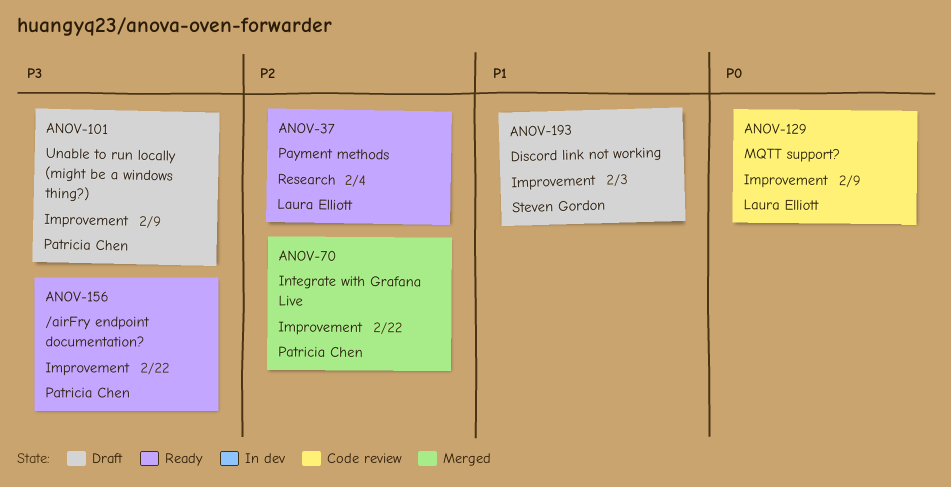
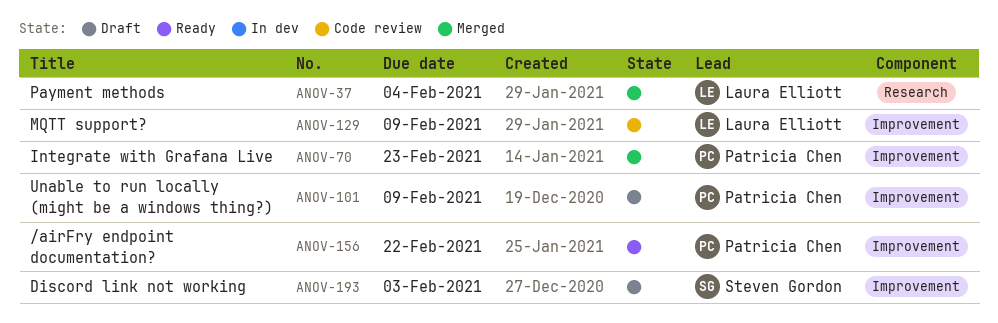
ANOV-37, status: Ready -> Merged
ANOV-70, due: Feb 22 -> Feb 23

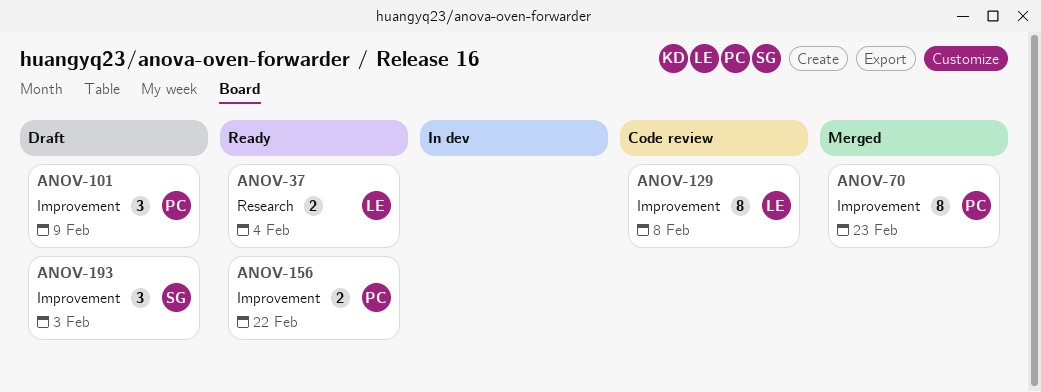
ANOV-37, status: Merged -> Ready
ANOV-129, due: Feb 9 -> Feb 8

